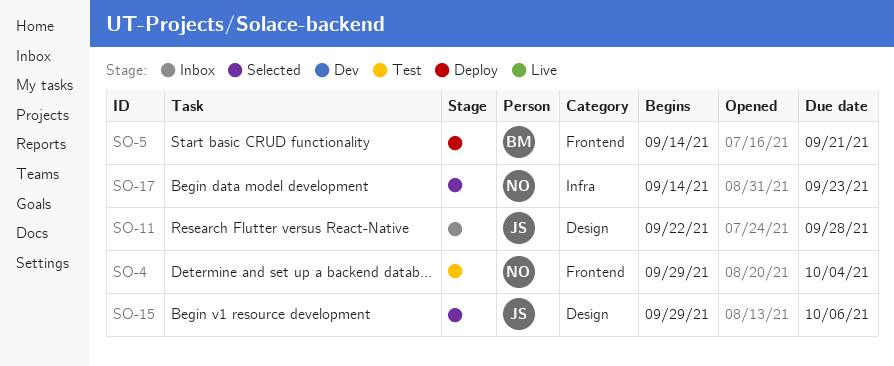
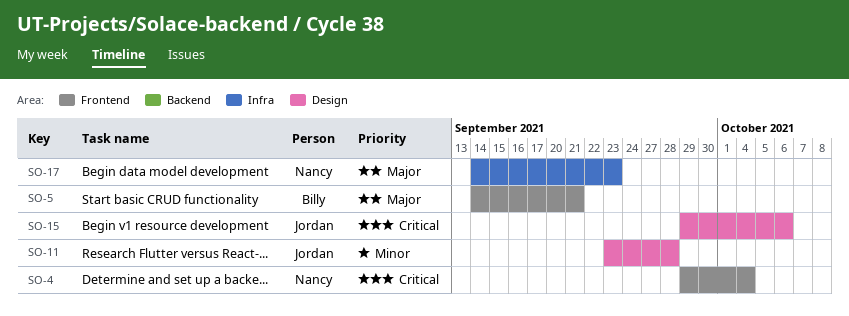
SO-11, start: Sep 22 -> Sep 23

